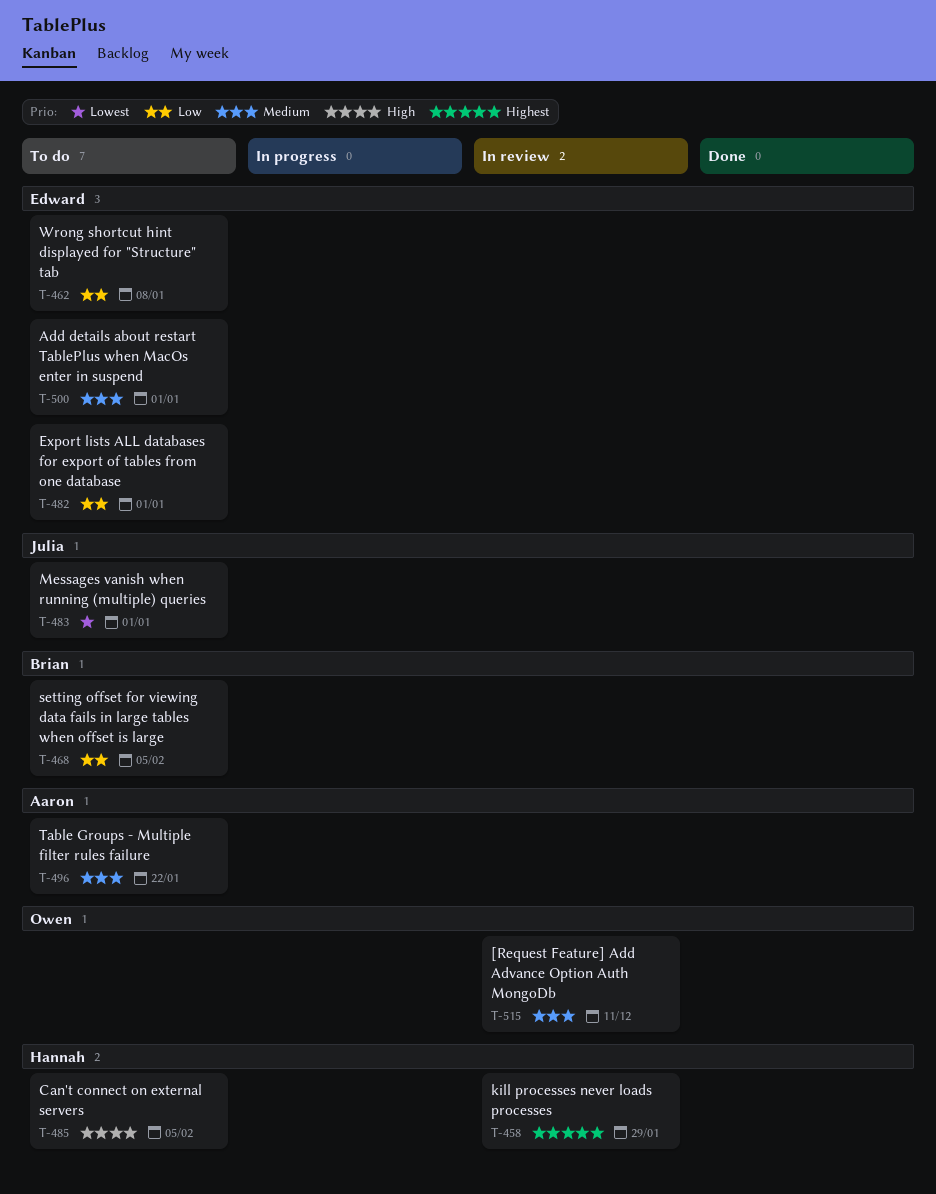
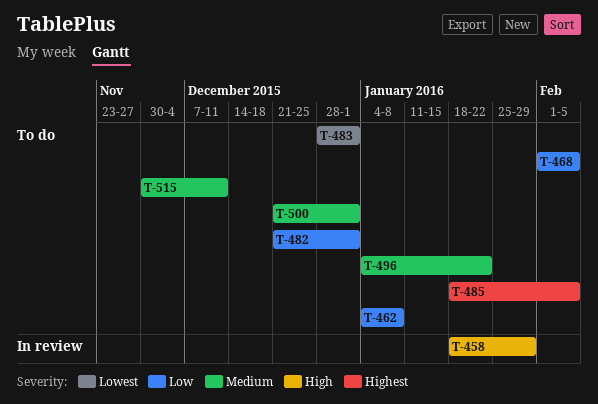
T-458, priority: Highest -> High
T-485, priority: High -> Highest
T-515, status: In review -> To do

